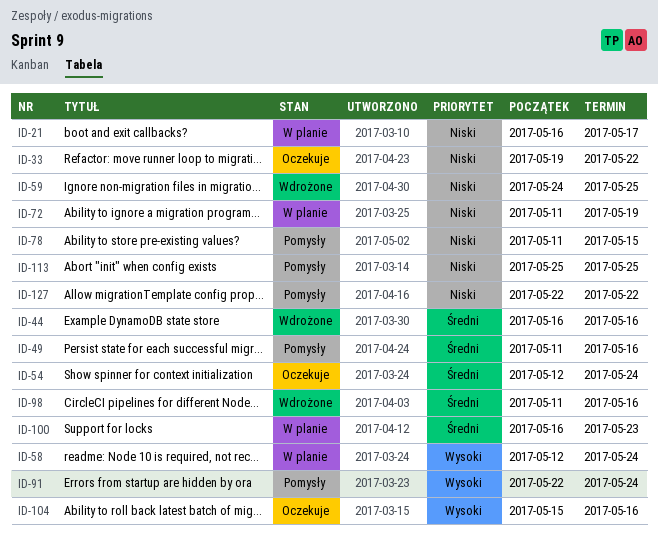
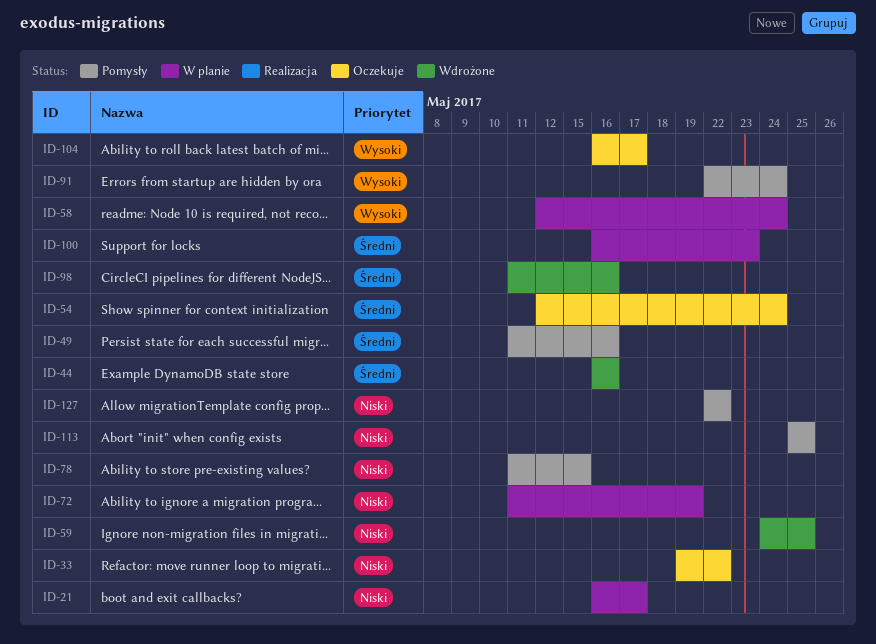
ID-104, start: May 15 -> May 16
ID-104, due: May 16 -> May 17

